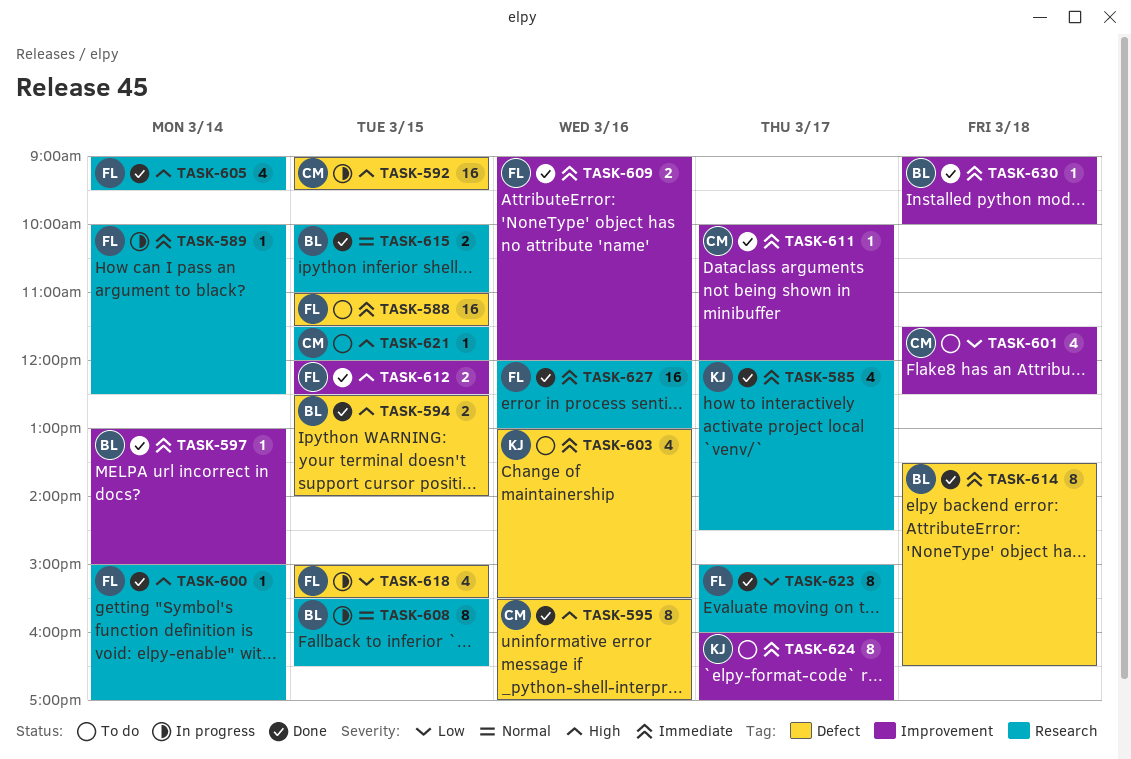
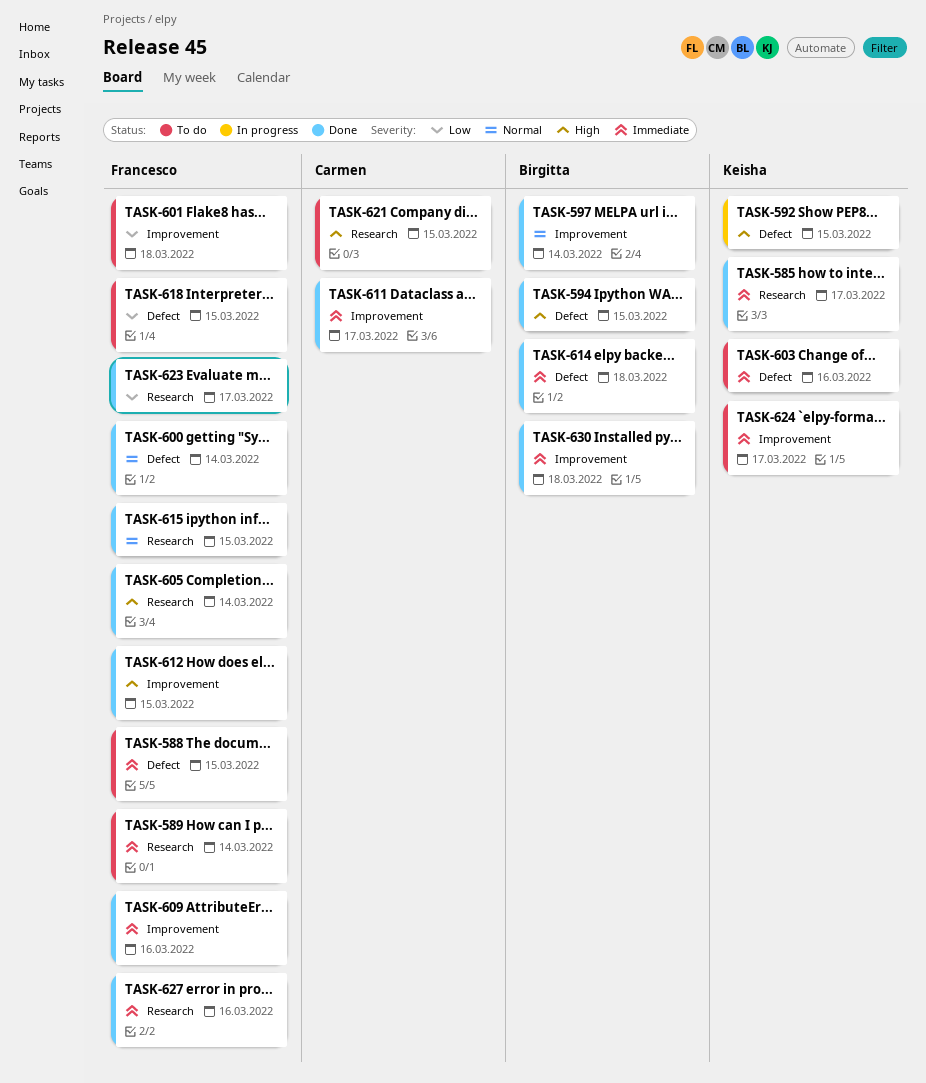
TASK-589, status: In progress -> To do
TASK-592, owner: Carmen -> Keisha
TASK-595: present -> none
TASK-597, priority: Immediate -> Normal
TASK-600, priority: High -> Normal
TASK-600, label: Research -> Defect
TASK-601, owner: Carmen -> Francesco
TASK-608: present -> none
TASK-615, owner: Birgitta -> Francesco
TASK-618, status: In progress -> To do

